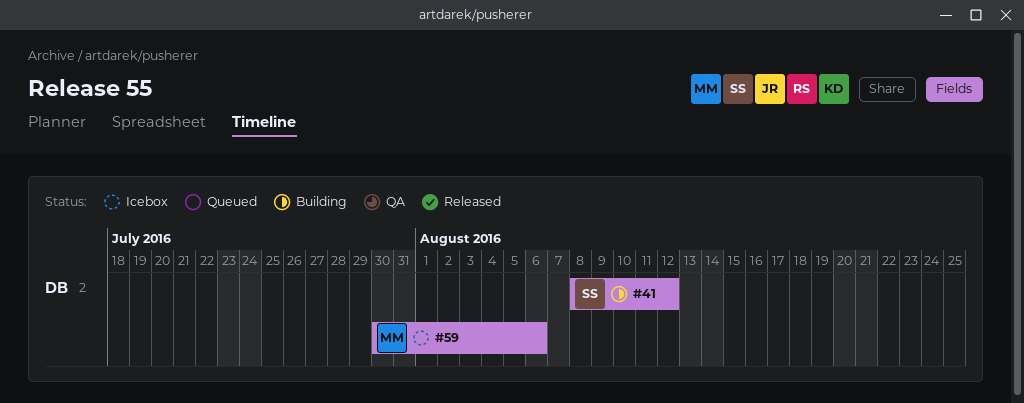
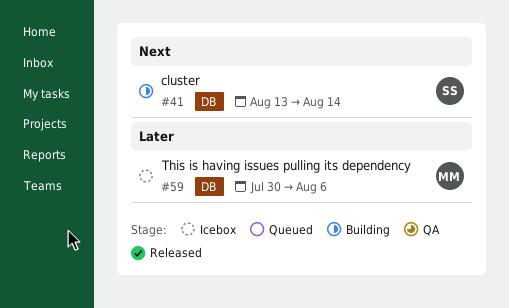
#41, start: Aug 8 -> Aug 13
#41, due: Aug 12 -> Aug 14

